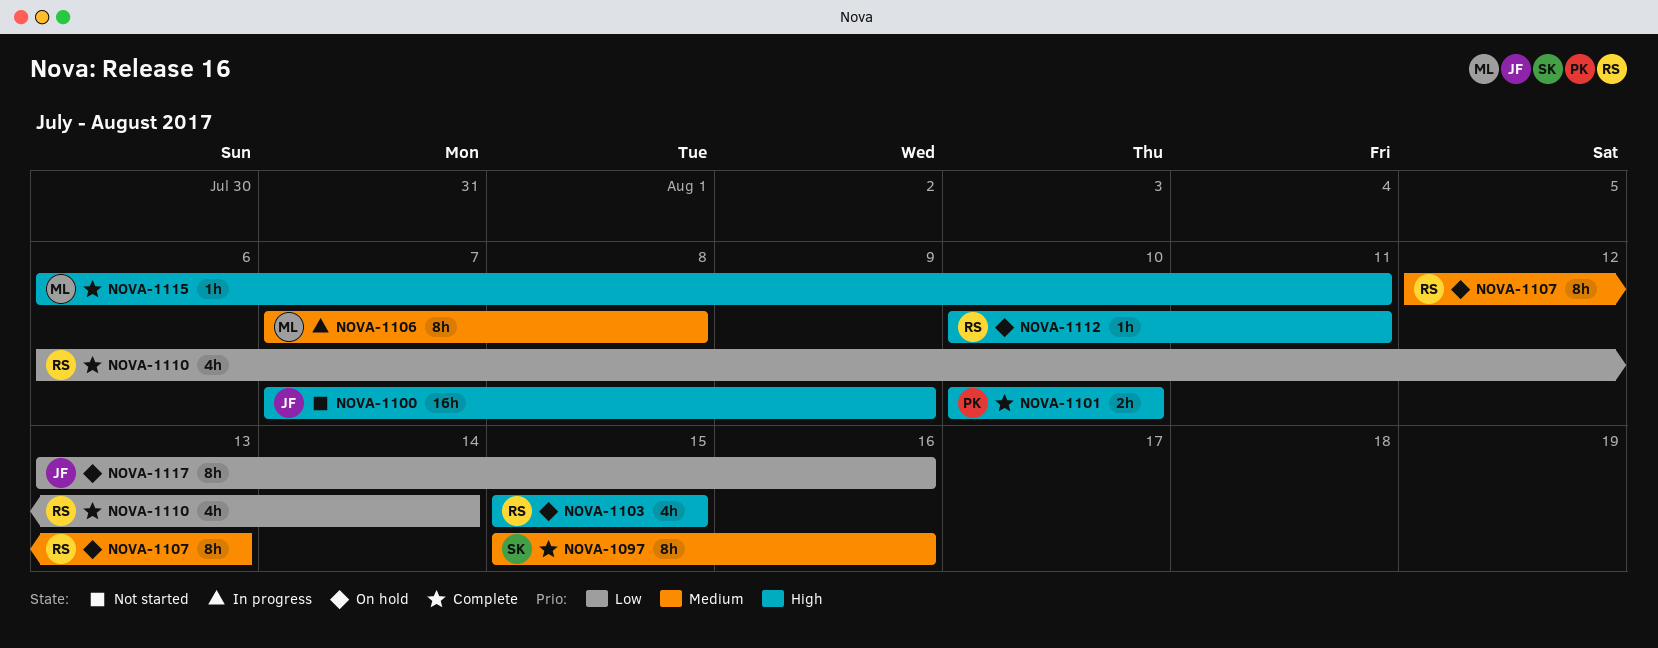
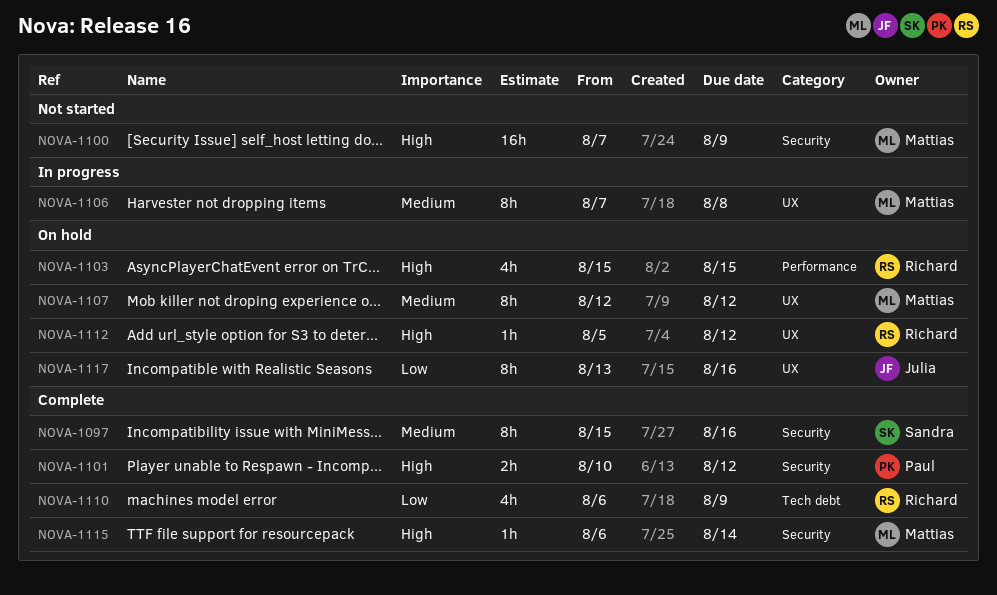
NOVA-1100, owner: Julia -> Mattias
NOVA-1101, due: Aug 10 -> Aug 12
NOVA-1107, owner: Richard -> Mattias
NOVA-1107, due: Aug 13 -> Aug 12
NOVA-1110, due: Aug 14 -> Aug 9
NOVA-1112, start: Aug 10 -> Aug 5
NOVA-1112, due: Aug 11 -> Aug 12
NOVA-1115, due: Aug 11 -> Aug 14

